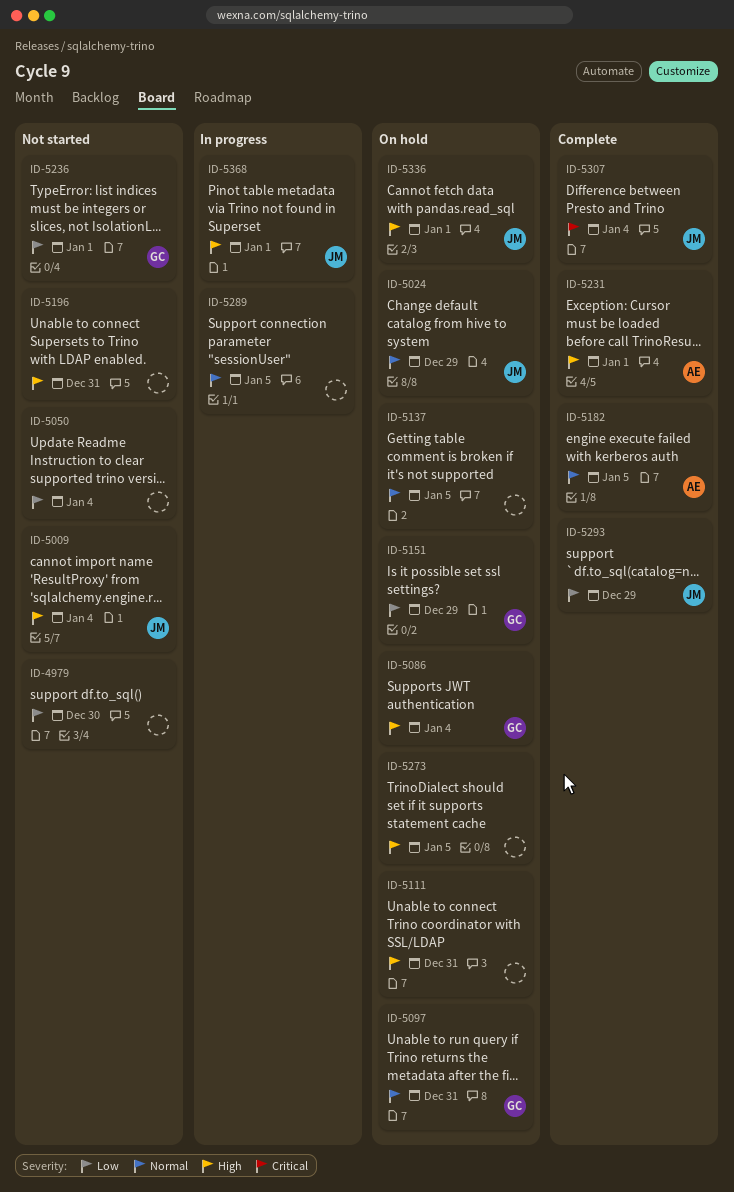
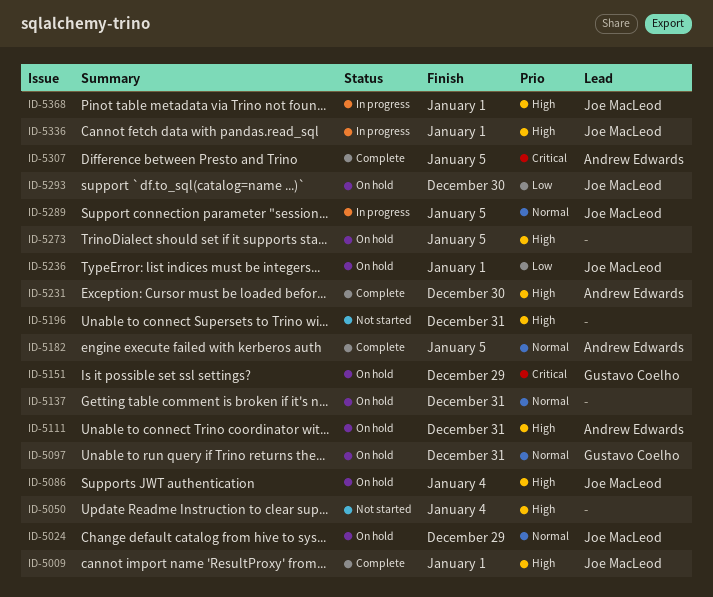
ID-4979: present -> none
ID-5009, status: Not started -> Complete
ID-5009, due: Jan 4 -> Jan 1
ID-5050, priority: Low -> High
ID-5086, owner: Gustavo Coelho -> Joe MacLeod
ID-5111, owner: none -> Andrew Edwards
ID-5137, due: Jan 5 -> Dec 31
ID-5151, priority: Low -> Critical
ID-5231, due: Jan 1 -> Dec 30
ID-5236, status: Not started -> On hold
ID-5236, owner: Gustavo Coelho -> Joe MacLeod
ID-5289, owner: none -> Joe MacLeod
ID-5293, status: Complete -> On hold
ID-5293, due: Dec 29 -> Dec 30
ID-5307, owner: Joe MacLeod -> Andrew Edwards
ID-5307, due: Jan 4 -> Jan 5
ID-5336, status: On hold -> In progress

